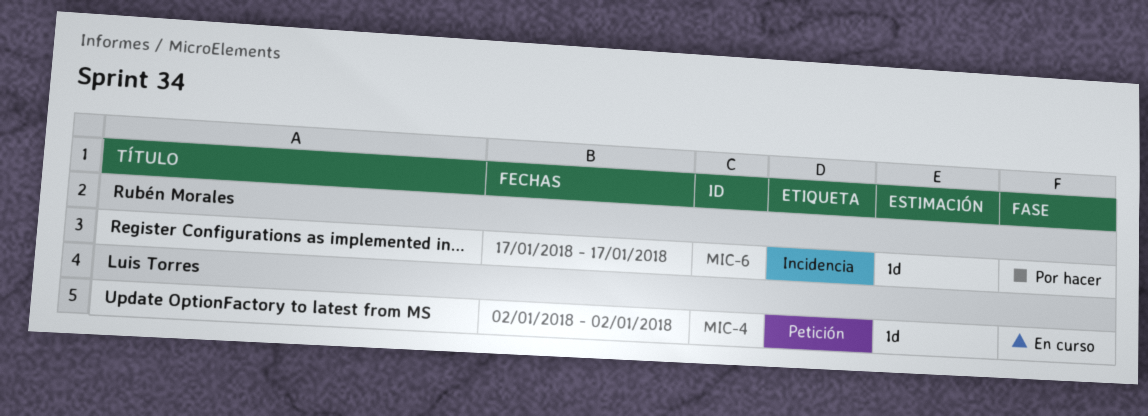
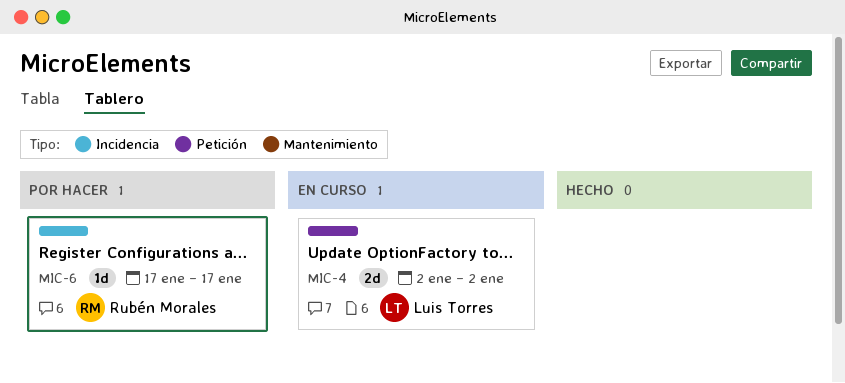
MIC-4, estimate: 1d -> 2d

